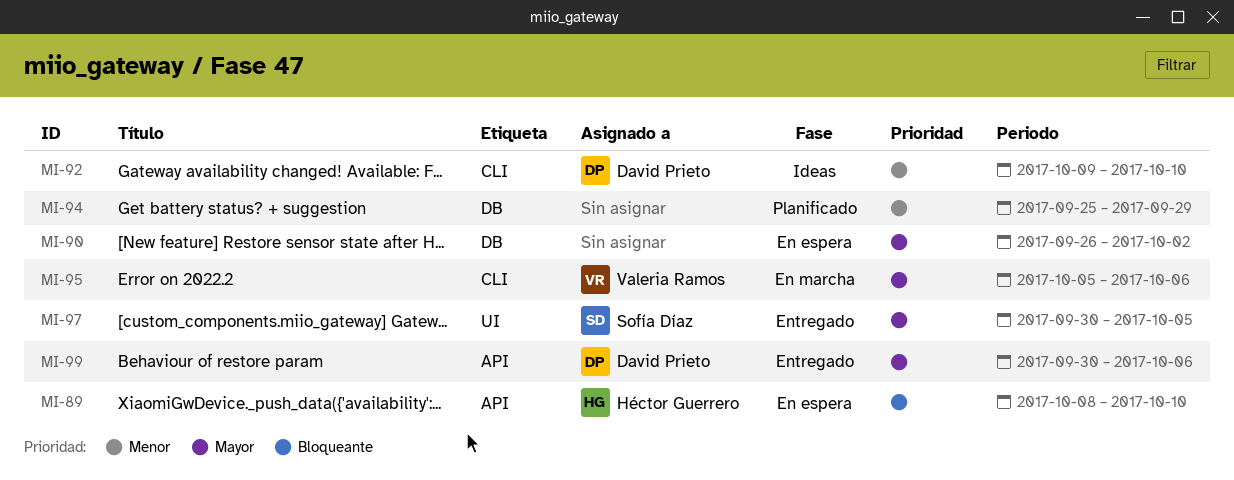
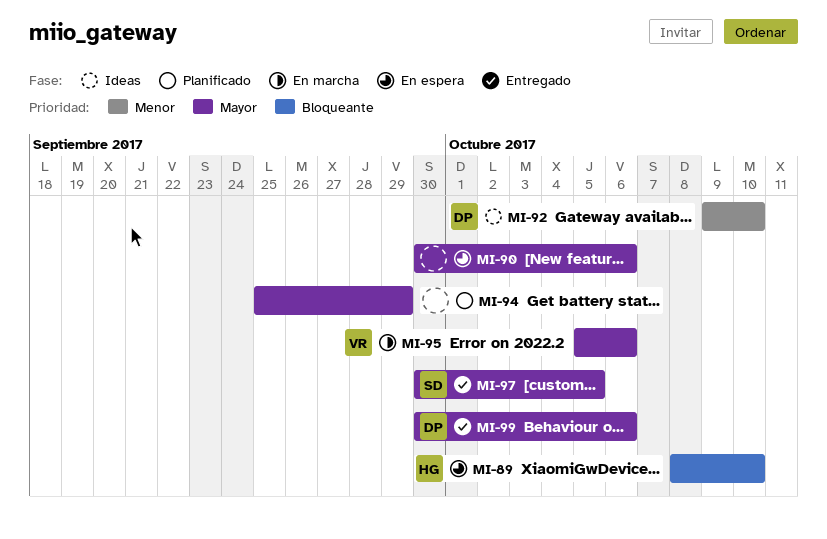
MI-90, start: Sep 26 -> Sep 30
MI-90, due: Oct 2 -> Oct 6
MI-94, priority: Menor -> Mayor

